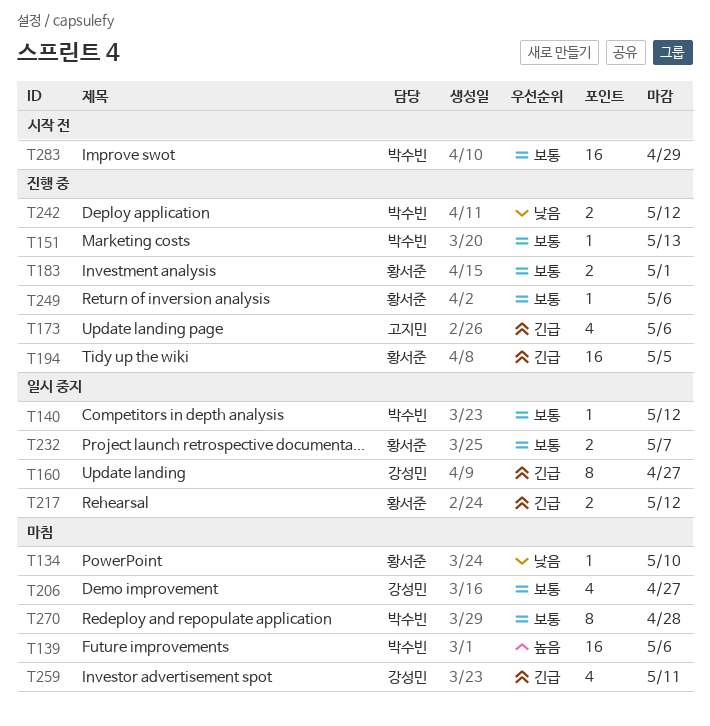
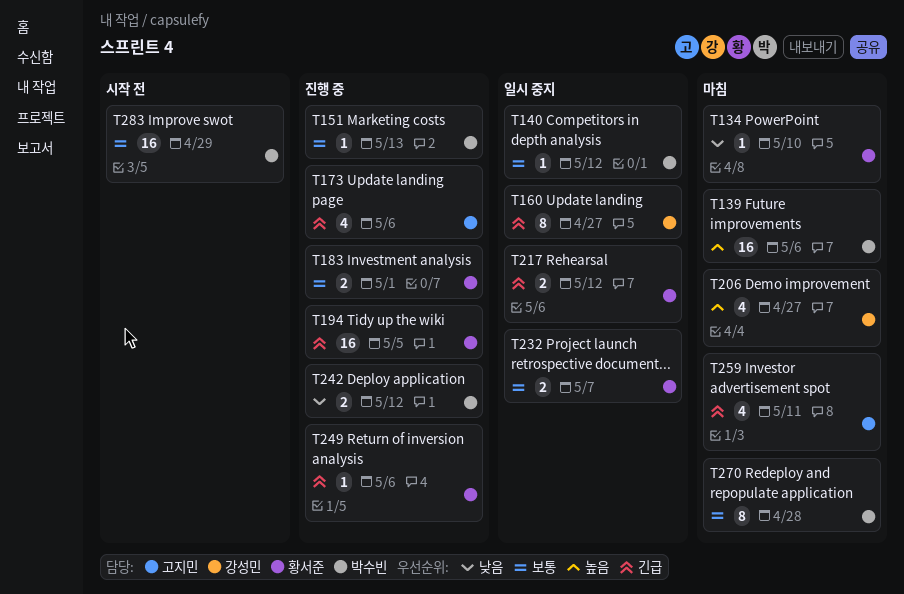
T206, priority: 보통 -> 높음
T249, priority: 보통 -> 긴급
T259, owner: 강성민 -> 고지민

